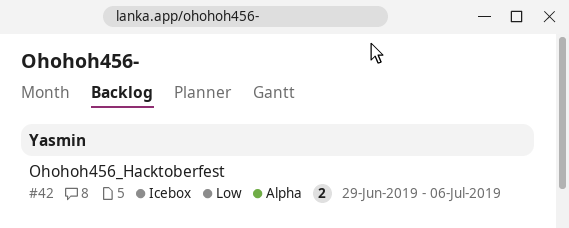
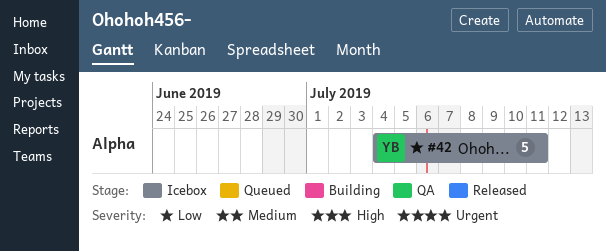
#42, estimate: 2 -> 5
#42, start: Jun 29 -> Jul 4
#42, due: Jul 6 -> Jul 11

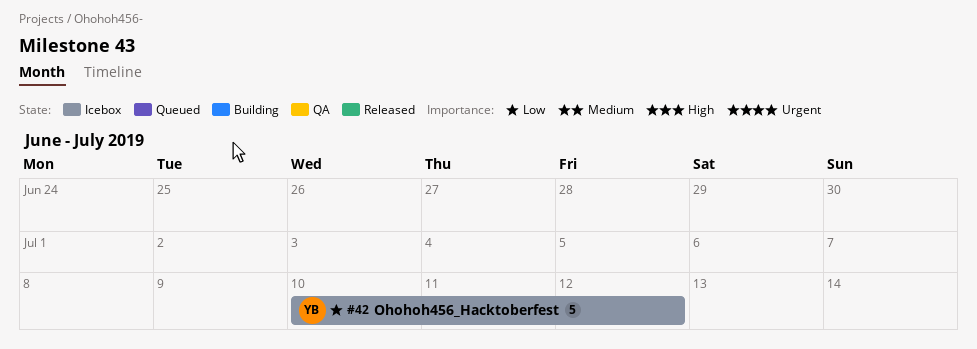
#42, start: Jul 4 -> Jul 10
#42, due: Jul 11 -> Jul 12

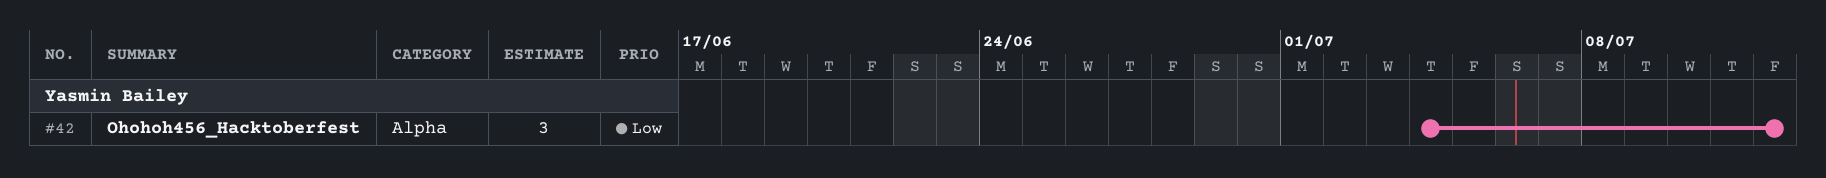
#42, estimate: 5 -> 3
#42, start: Jul 10 -> Jul 4

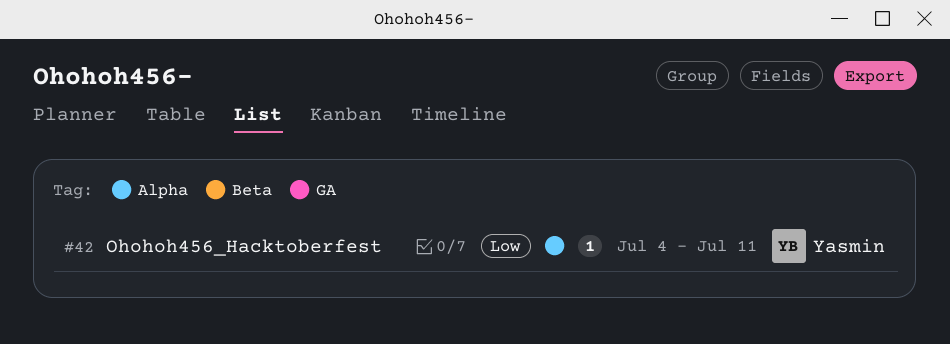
#42, estimate: 3 -> 1
#42, due: Jul 12 -> Jul 11

